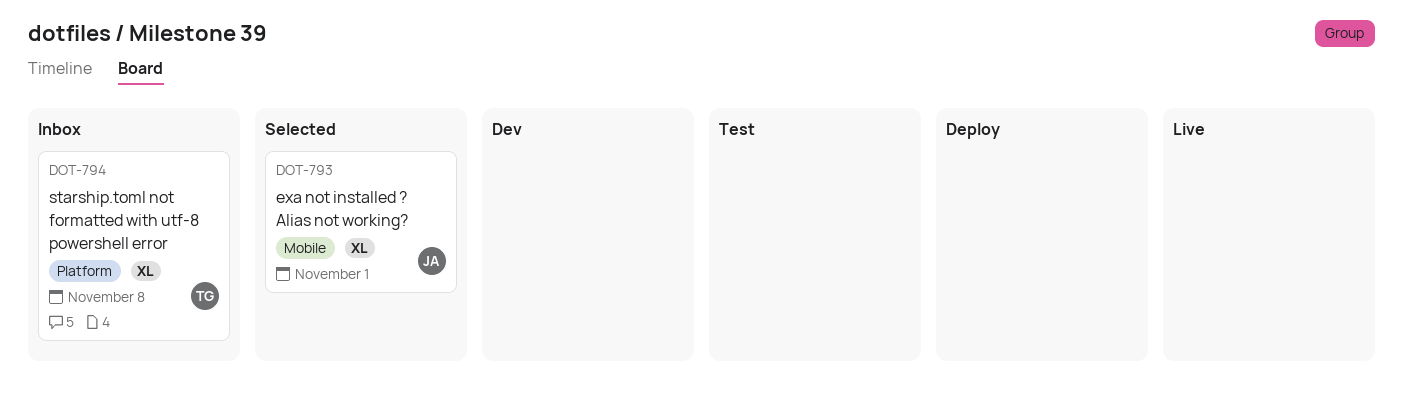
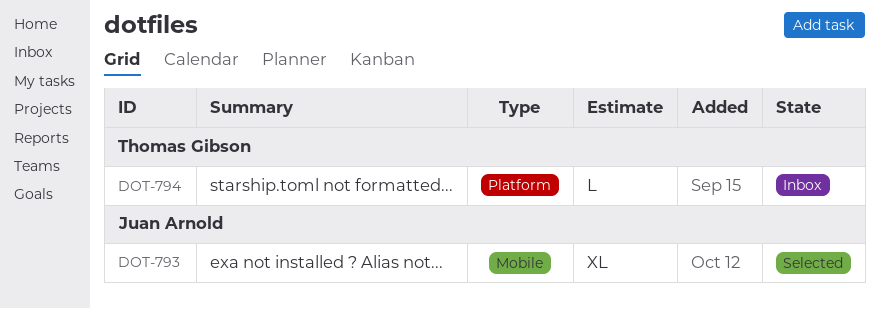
DOT-794, estimate: XL -> L

